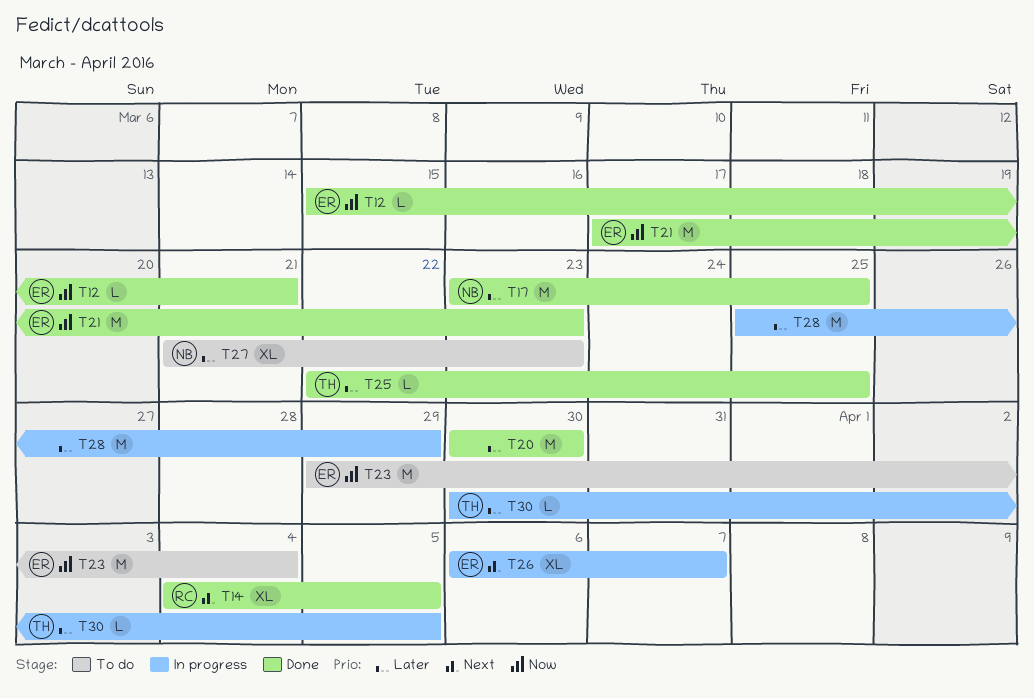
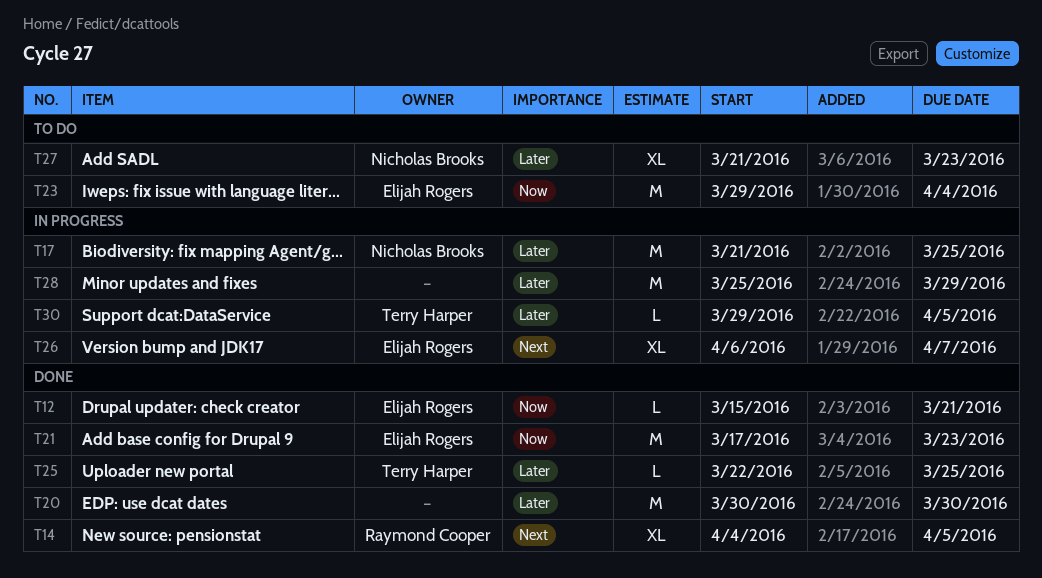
T17, status: Done -> In progress
T17, start: Mar 23 -> Mar 21
T30, start: Mar 30 -> Mar 29

